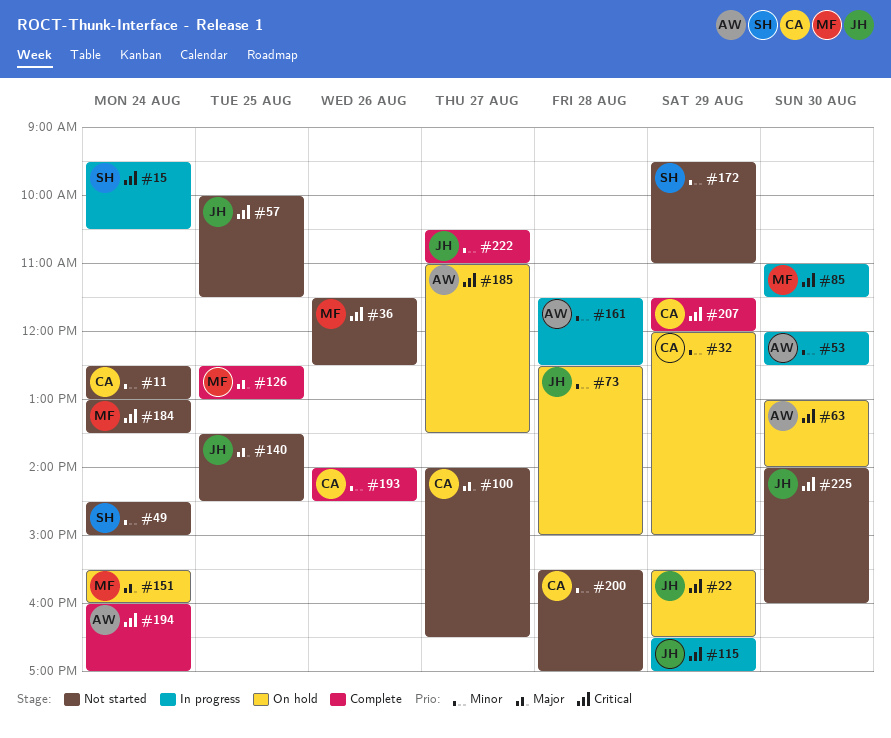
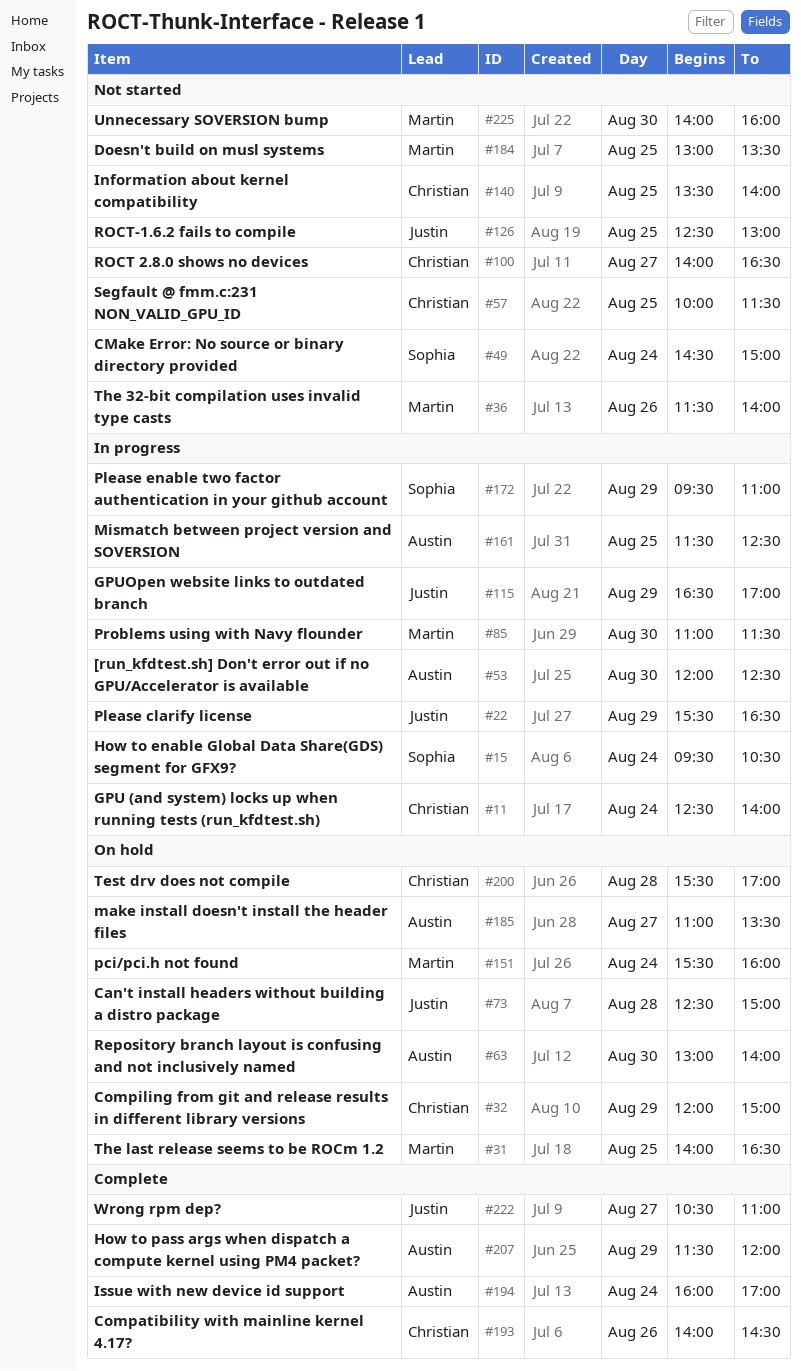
#11, status: Not started -> In progress
#11, ends: 13:00 -> 14:00
#22, status: On hold -> In progress
#31: none -> present
#36, ends: 12:30 -> 14:00
#57, owner: Justin -> Christian
#126, status: Complete -> Not started
#126, owner: Martin -> Justin
#140, owner: Justin -> Christian
#140, ends: 14:30 -> 14:00
#161, day: Aug 28 -> Aug 25
#172, status: Not started -> In progress
#184, day: Aug 24 -> Aug 25
#200, status: Not started -> On hold
#207, owner: Christian -> Austin
#225, owner: Justin -> Martin

